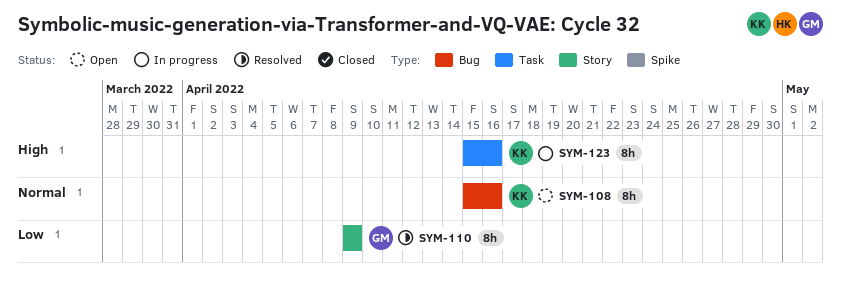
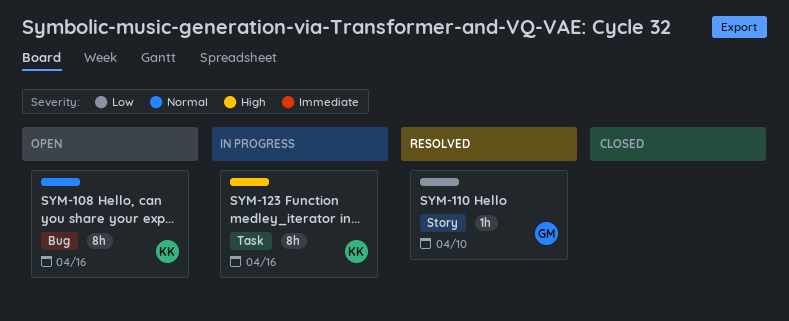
SYM-110, estimate: 8h -> 1h
SYM-110, due: Apr 9 -> Apr 10

